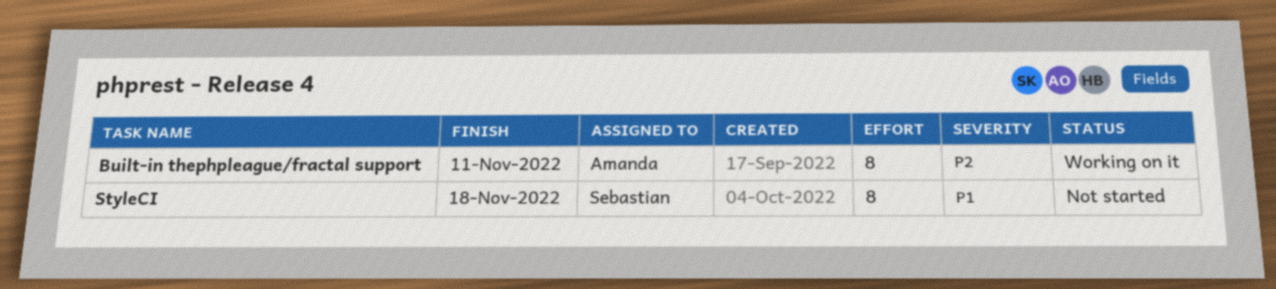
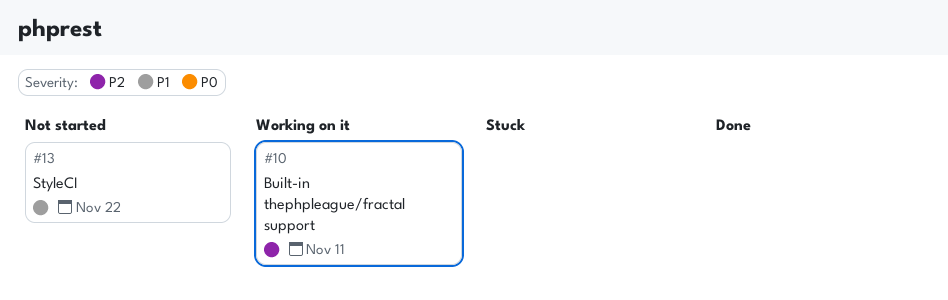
StyleCI, due: Nov 18 -> Nov 22

